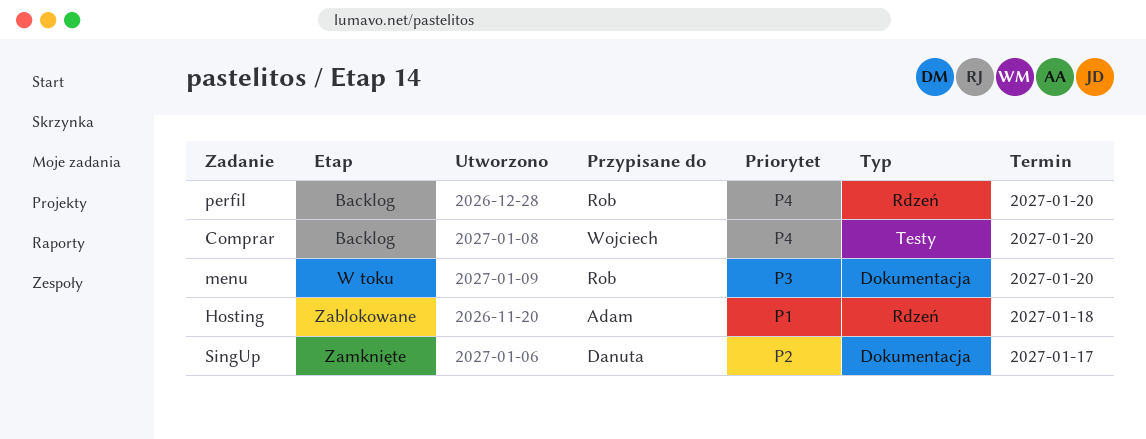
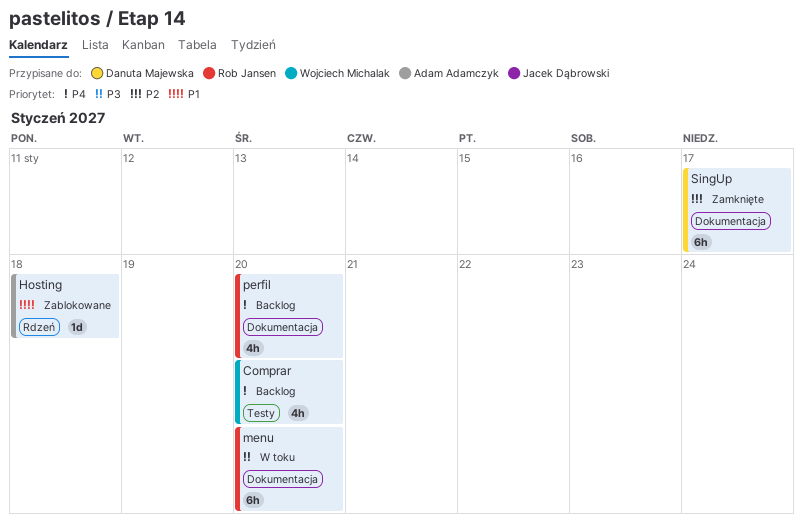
perfil, label: Rdzeń -> Dokumentacja

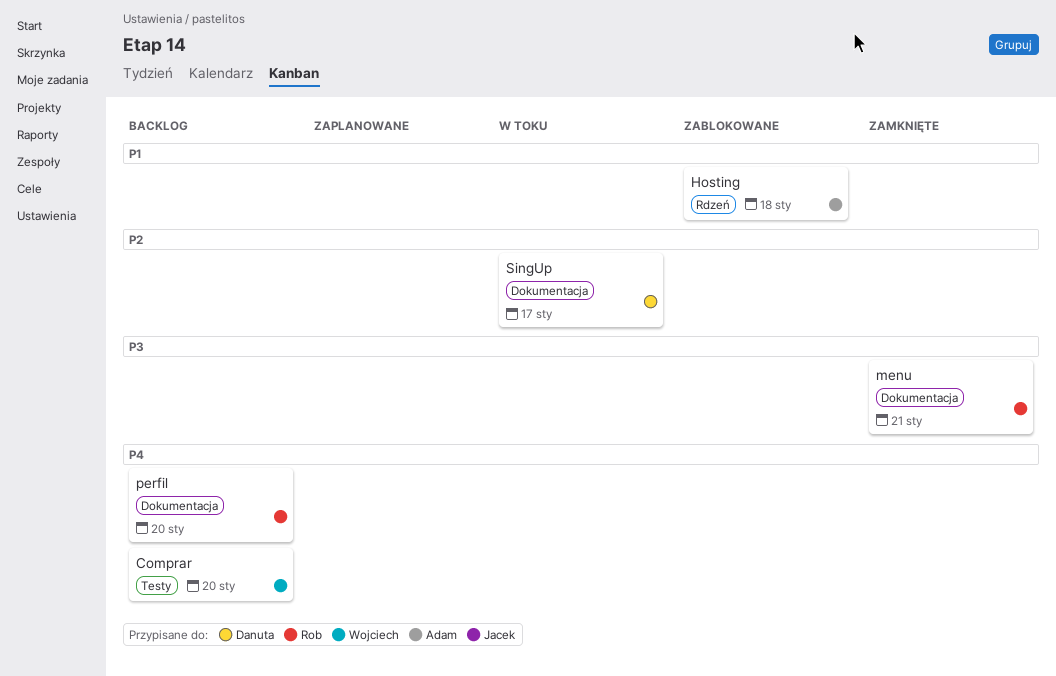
menu, status: W toku -> Zamknięte
menu, due: Jan 20 -> Jan 21
SingUp, status: Zamknięte -> W toku

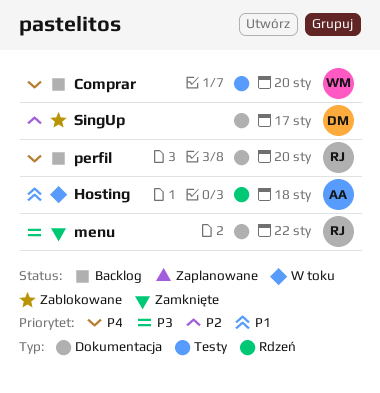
Hosting, status: Zablokowane -> W toku
menu, due: Jan 21 -> Jan 22
SingUp, status: W toku -> Zablokowane

